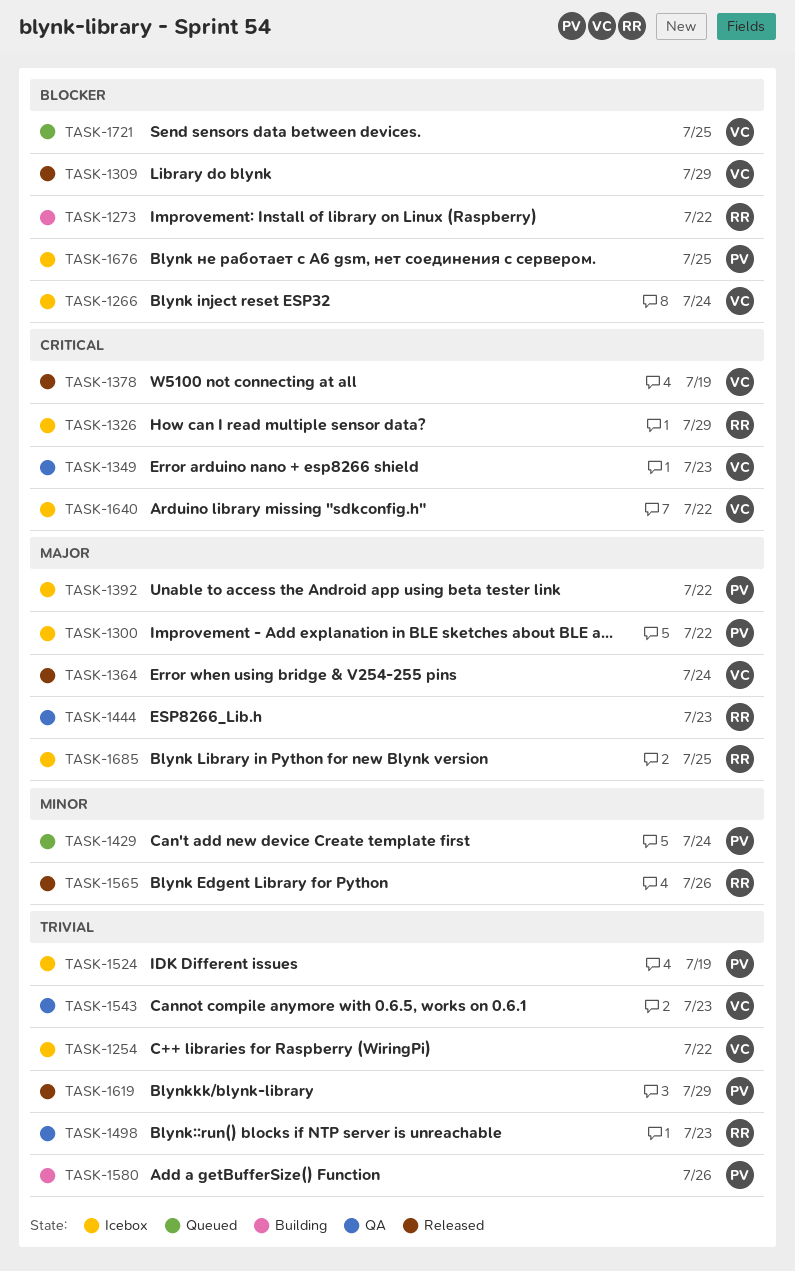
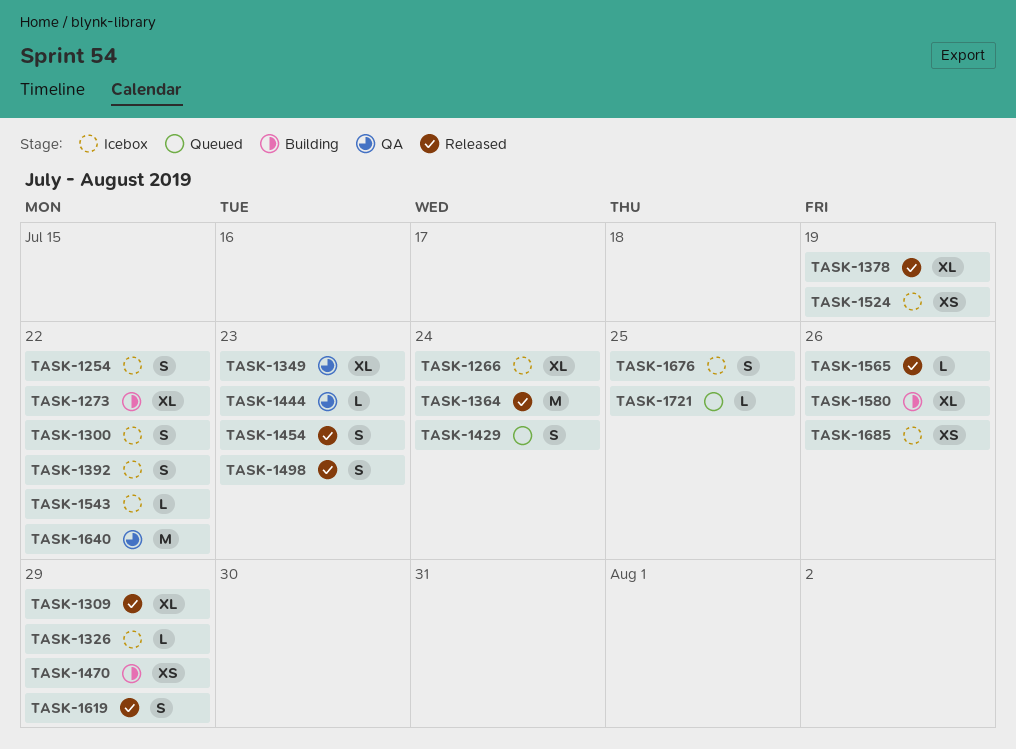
TASK-1454: none -> present
TASK-1470: none -> present
TASK-1498, status: QA -> Released
TASK-1543, status: QA -> Icebox
TASK-1543, due: Jul 23 -> Jul 22
TASK-1640, status: Icebox -> QA
TASK-1685, due: Jul 25 -> Jul 26

